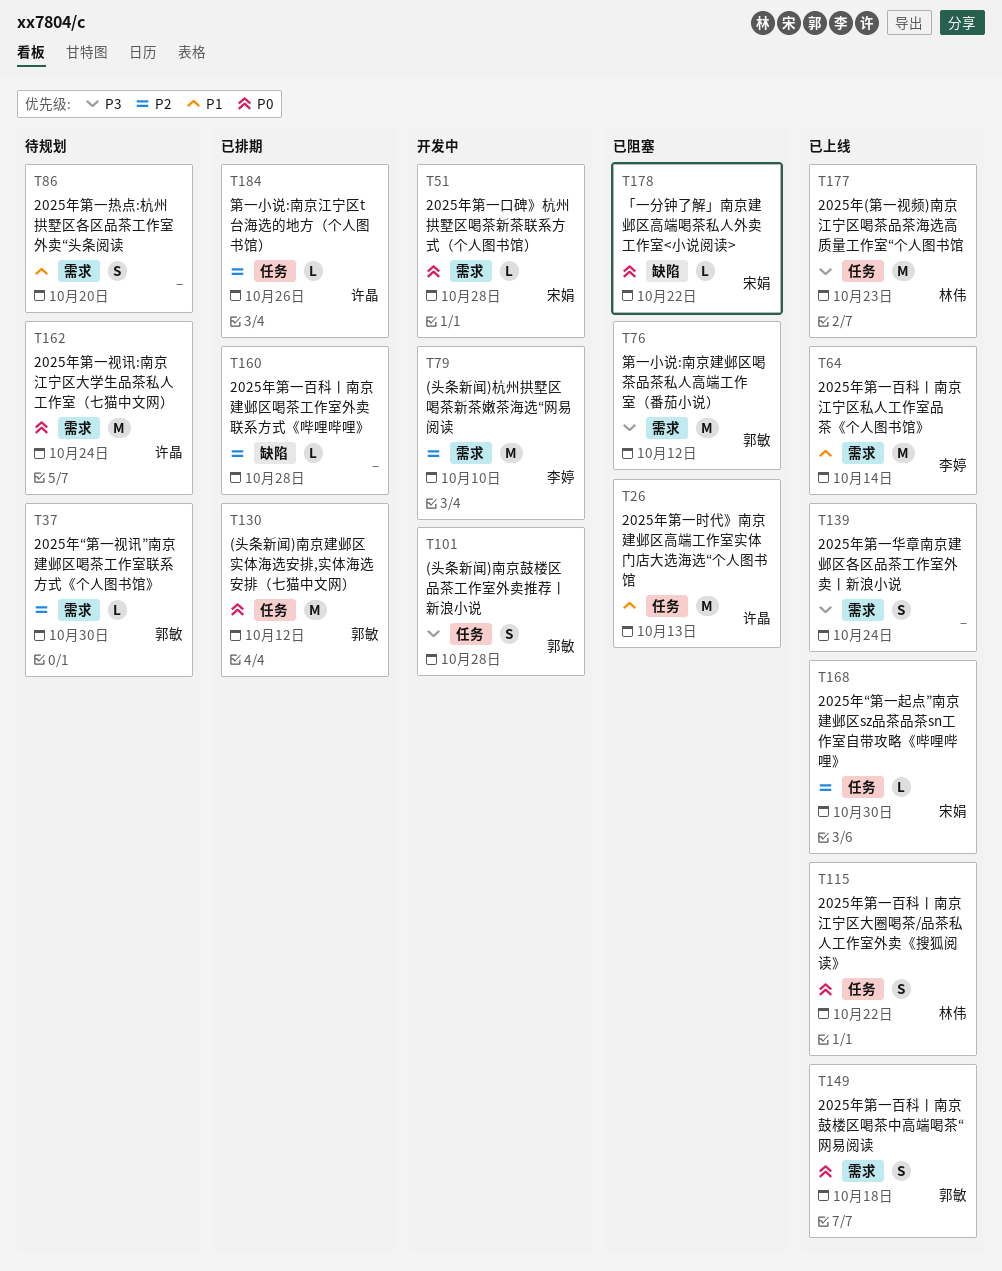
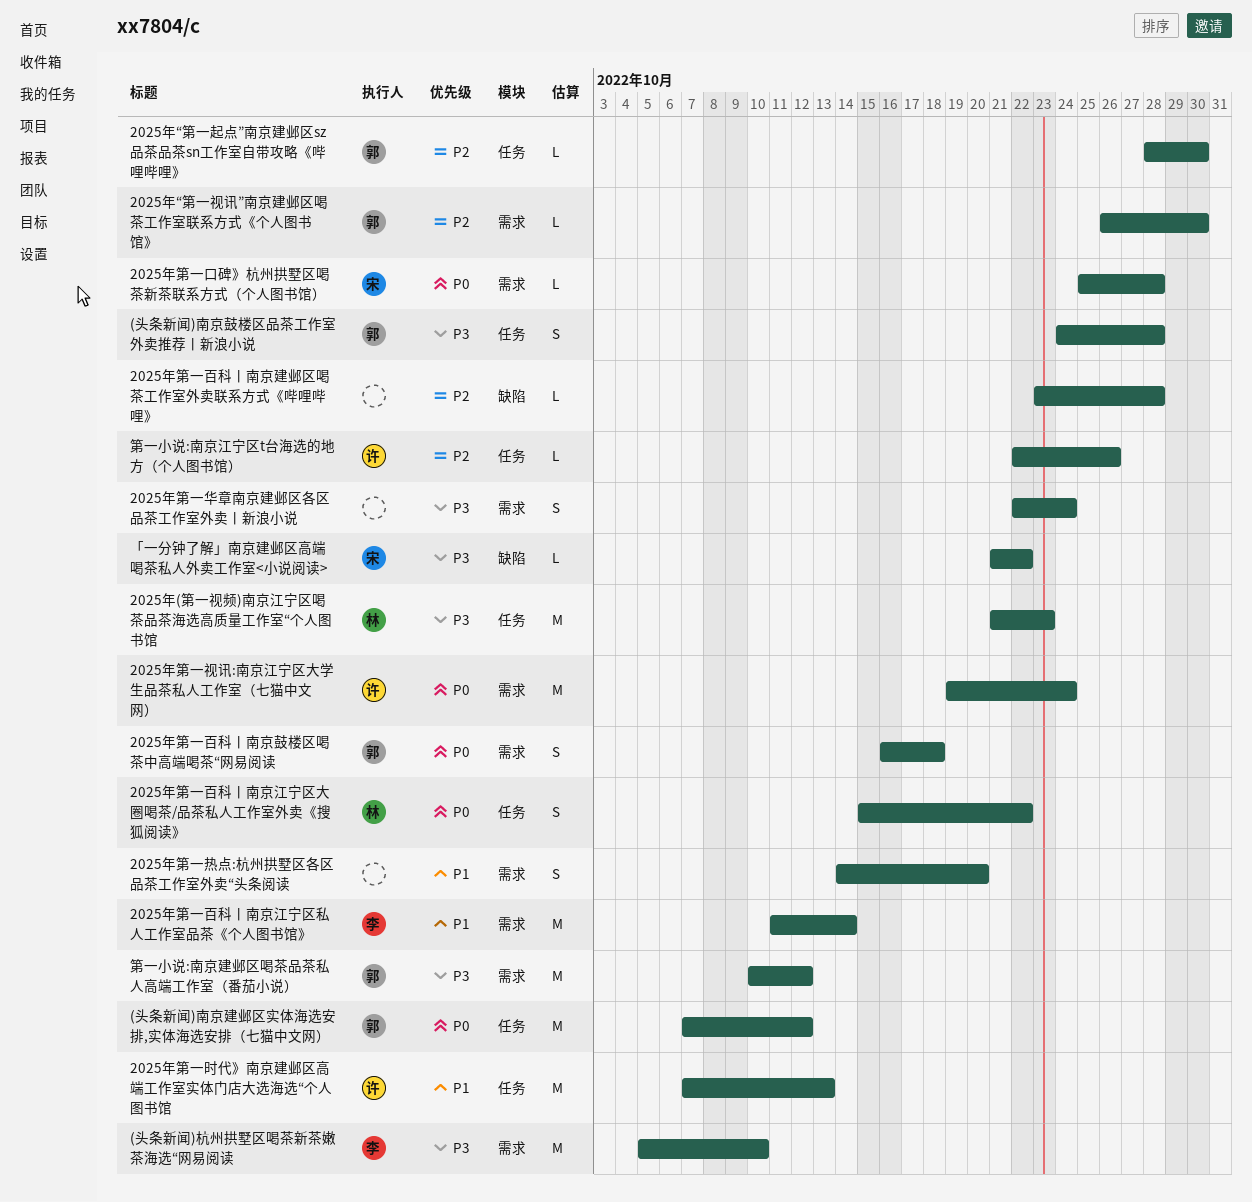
(头条新闻)杭州拱墅区喝茶新茶嫩茶海选“网易阅读, priority: P2 -> P3
2025年“第一起点”南京建邺区sz品茶品茶sn工作室自带攻略《哔哩哔哩》, owner: 宋娟 -> 郭敏
「一分钟了解」南京建邺区高端喝茶私人外卖工作室<小说阅读>, priority: P0 -> P3

